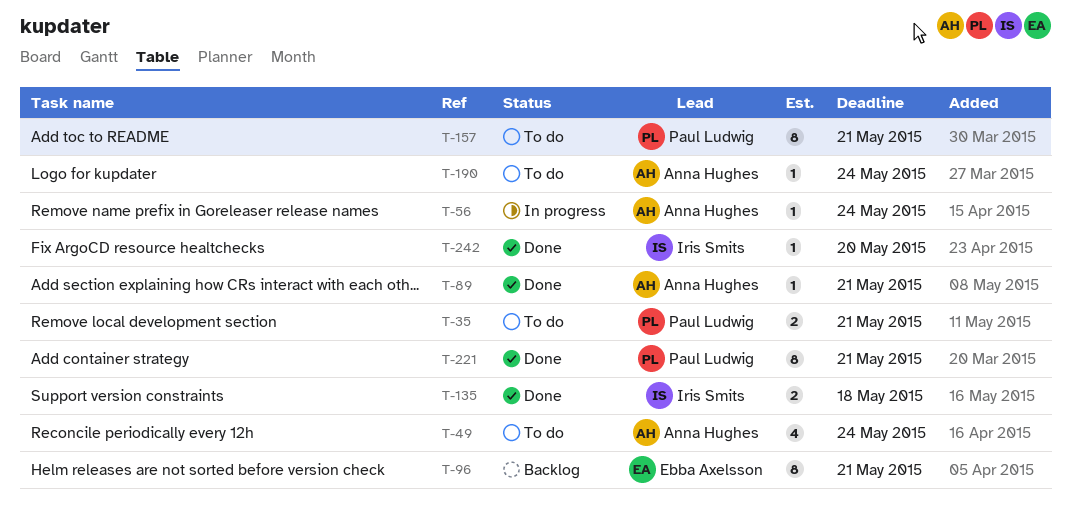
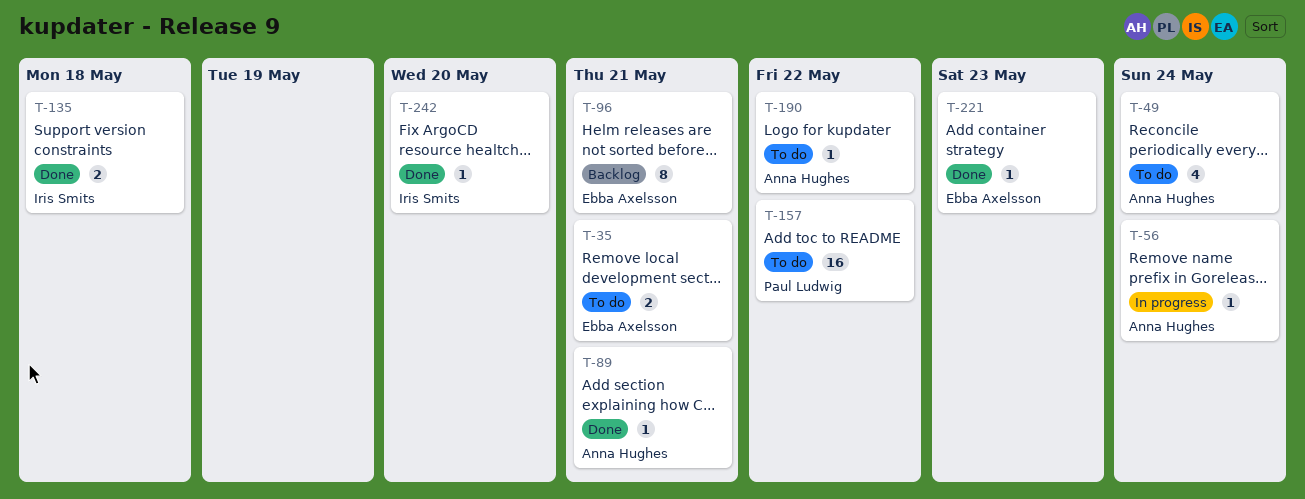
T-35, owner: Paul Ludwig -> Ebba Axelsson
T-157, estimate: 8 -> 16
T-157, due: May 21 -> May 22
T-190, due: May 24 -> May 22
T-221, owner: Paul Ludwig -> Ebba Axelsson
T-221, estimate: 8 -> 1
T-221, due: May 21 -> May 23

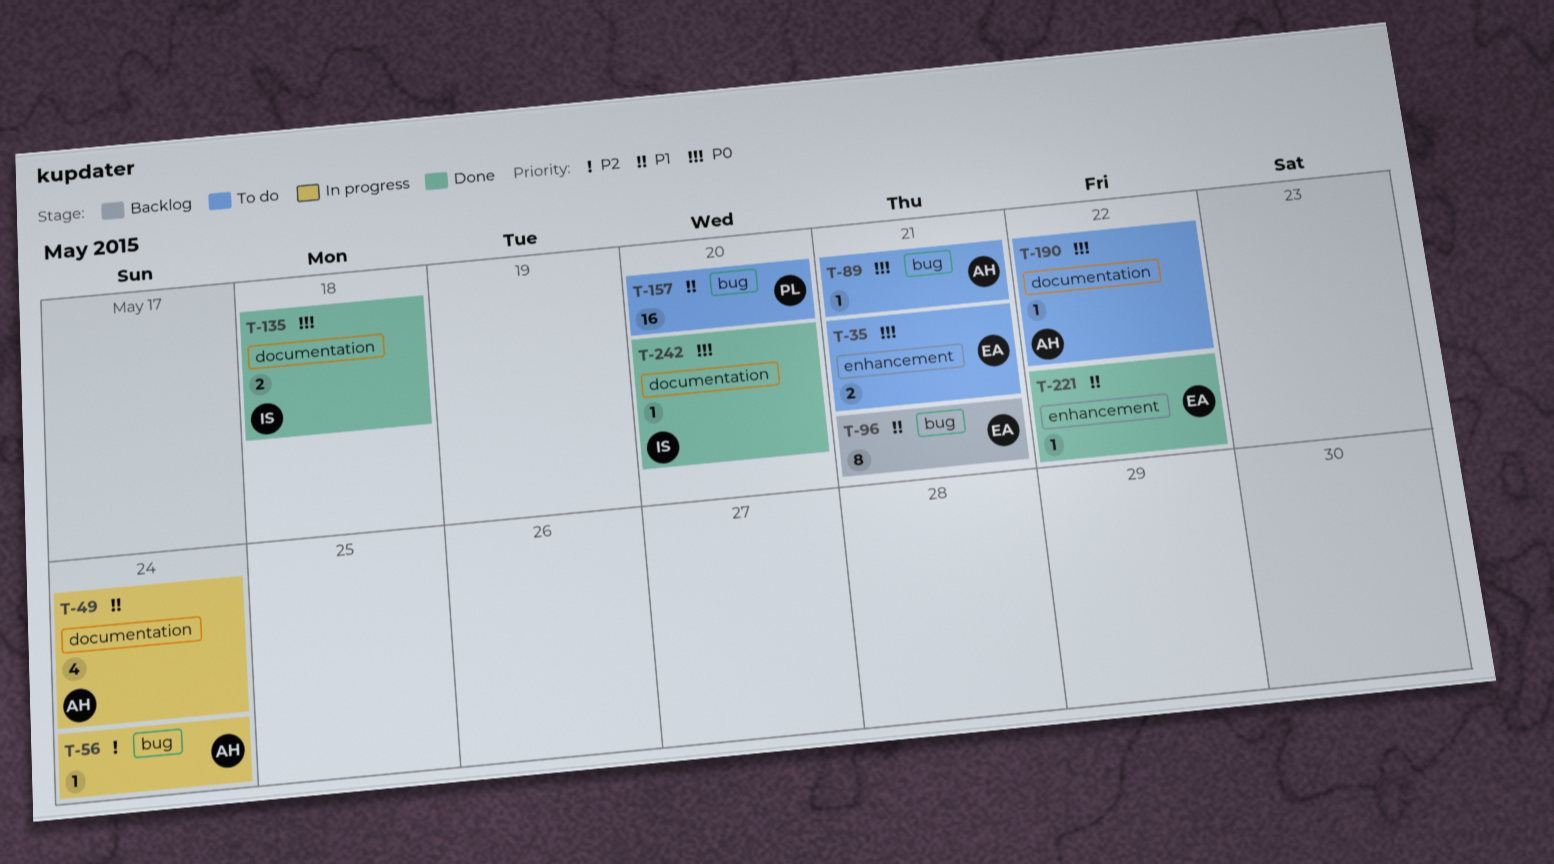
T-49, status: To do -> In progress
T-89, status: Done -> To do
T-157, due: May 22 -> May 20
T-221, due: May 23 -> May 22

